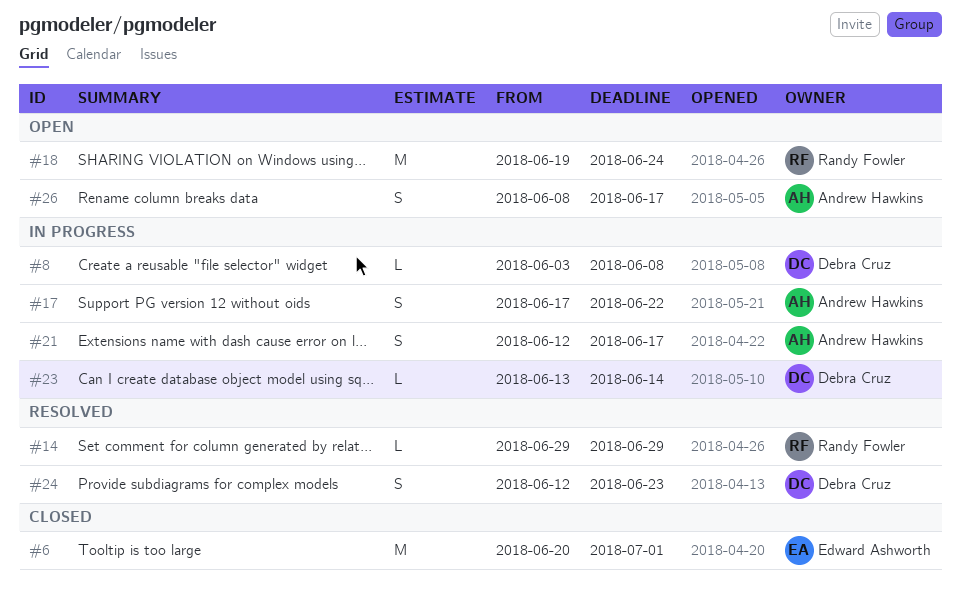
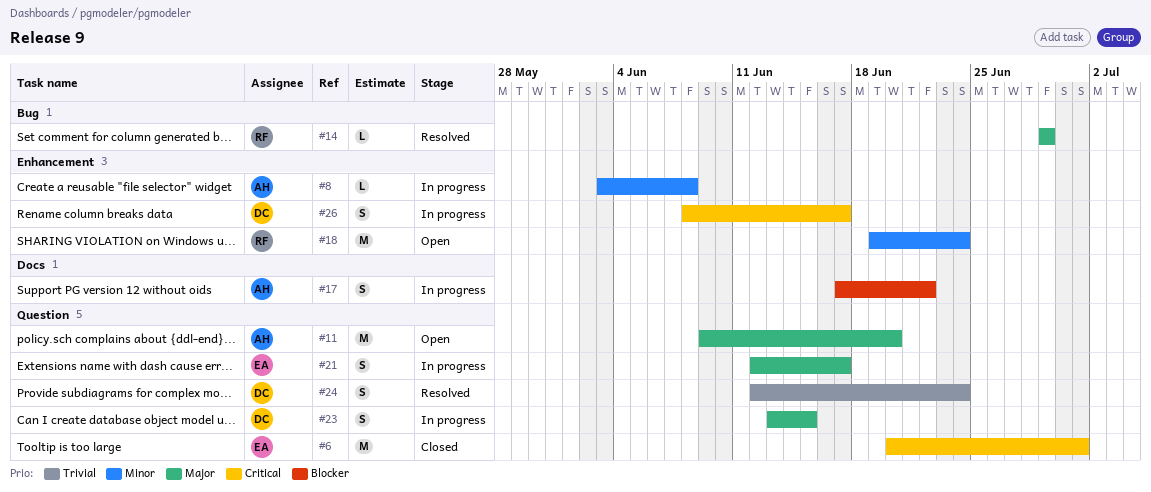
#8, owner: Debra Cruz -> Andrew Hawkins
#11: none -> present
#21, owner: Andrew Hawkins -> Edward Ashworth
#23, estimate: L -> S
#23, due: Jun 14 -> Jun 15
#24, due: Jun 23 -> Jun 24
#26, status: Open -> In progress
#26, owner: Andrew Hawkins -> Debra Cruz

